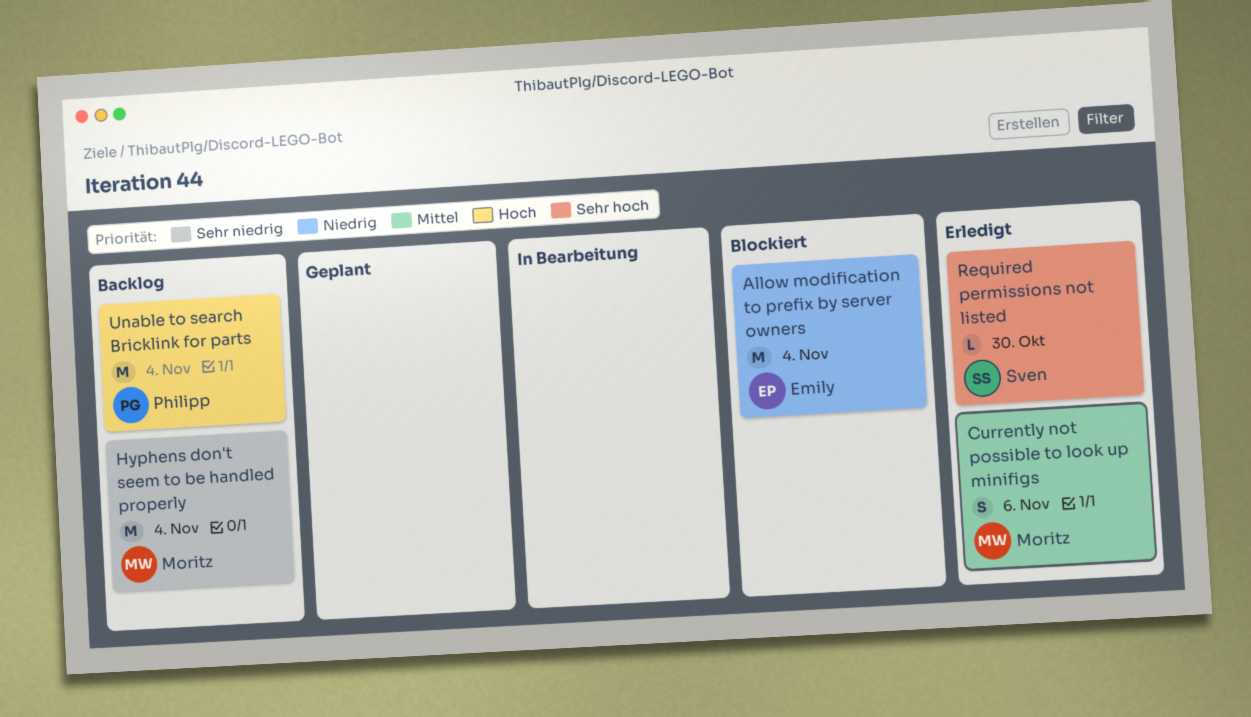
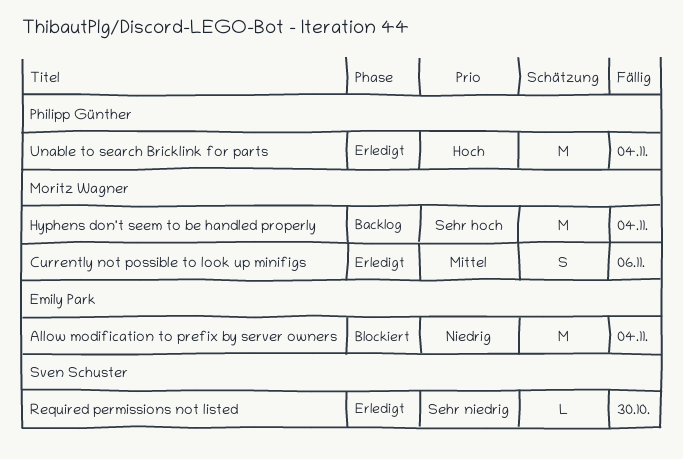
Hyphens don't seem to be handled properly, priority: Sehr niedrig -> Sehr hoch
Required permissions not listed, priority: Sehr hoch -> Sehr niedrig
Unable to search Bricklink for parts, status: Backlog -> Erledigt

